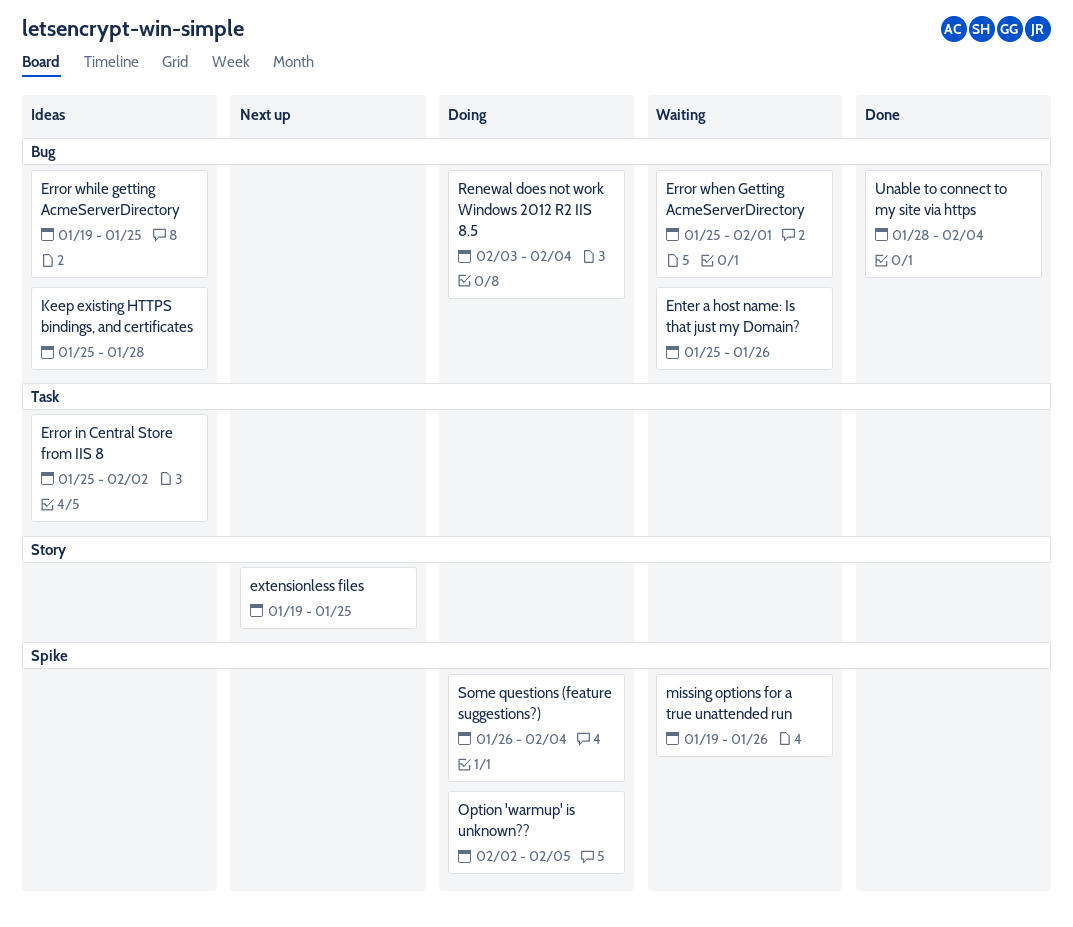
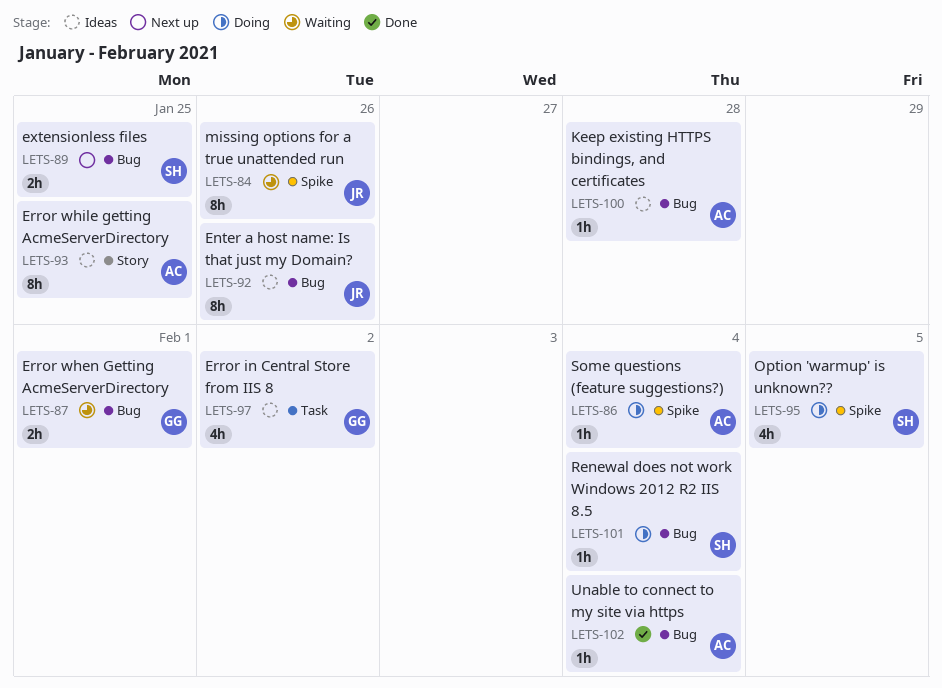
Enter a host name: Is that just my Domain?, status: Waiting -> Ideas
Error while getting AcmeServerDirectory, label: Bug -> Story
extensionless files, label: Story -> Bug

